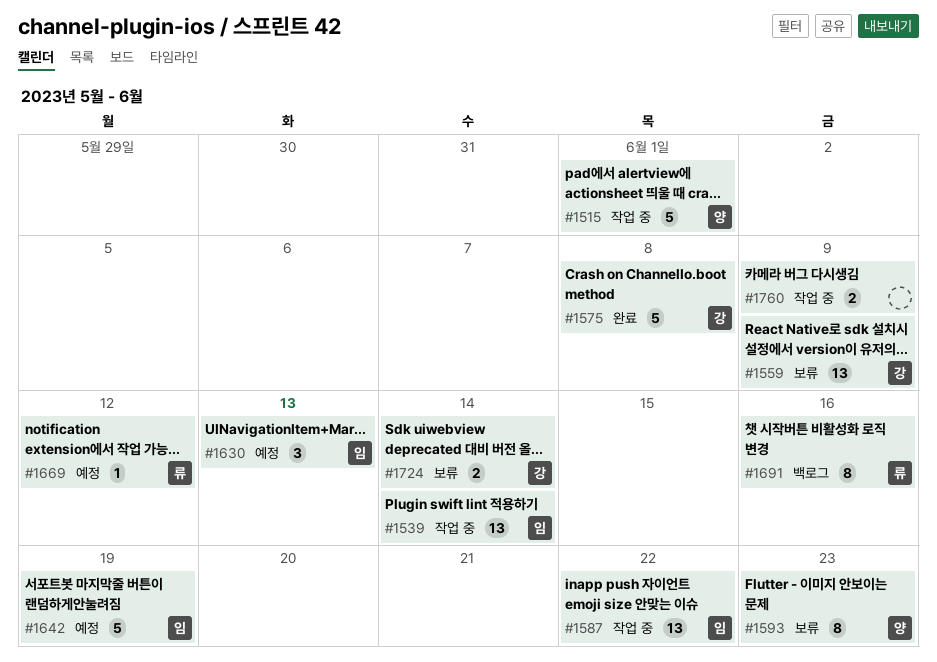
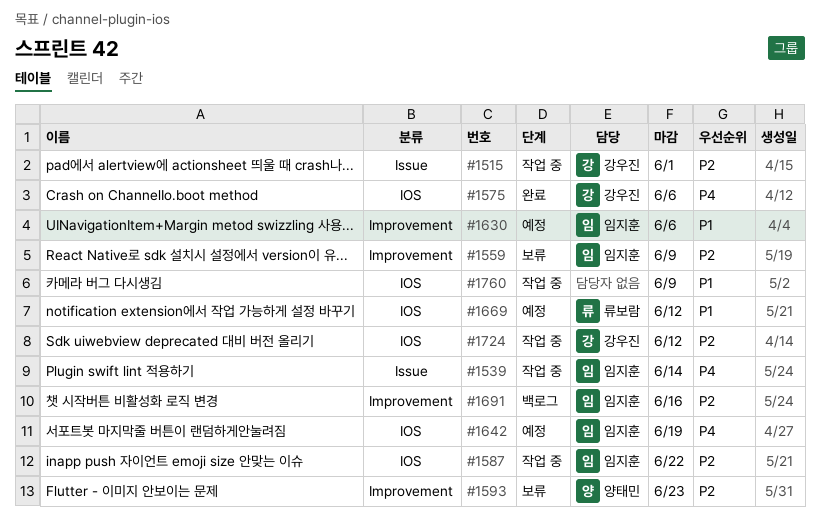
#1515, owner: 양태민 -> 강우진
#1559, owner: 강우진 -> 임지훈
#1575, due: Jun 8 -> Jun 6
#1630, due: Jun 13 -> Jun 6
#1691, owner: 류보람 -> 임지훈
#1724, status: 보류 -> 작업 중
#1724, due: Jun 14 -> Jun 12

